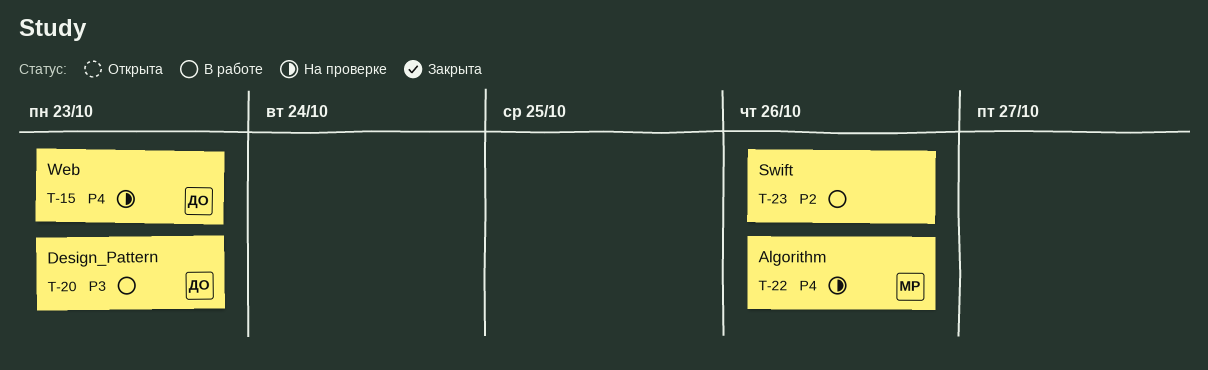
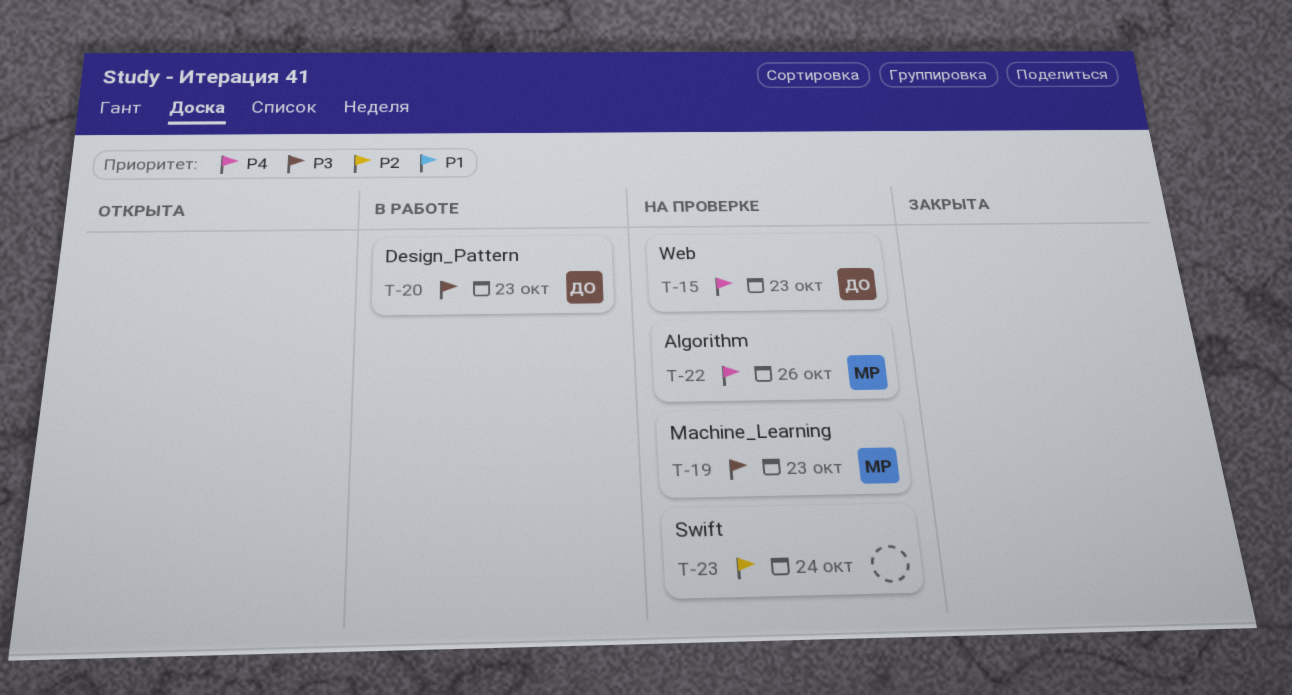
T-19: none -> present
T-23, status: В работе -> На проверке
T-23, due: Oct 26 -> Oct 24

